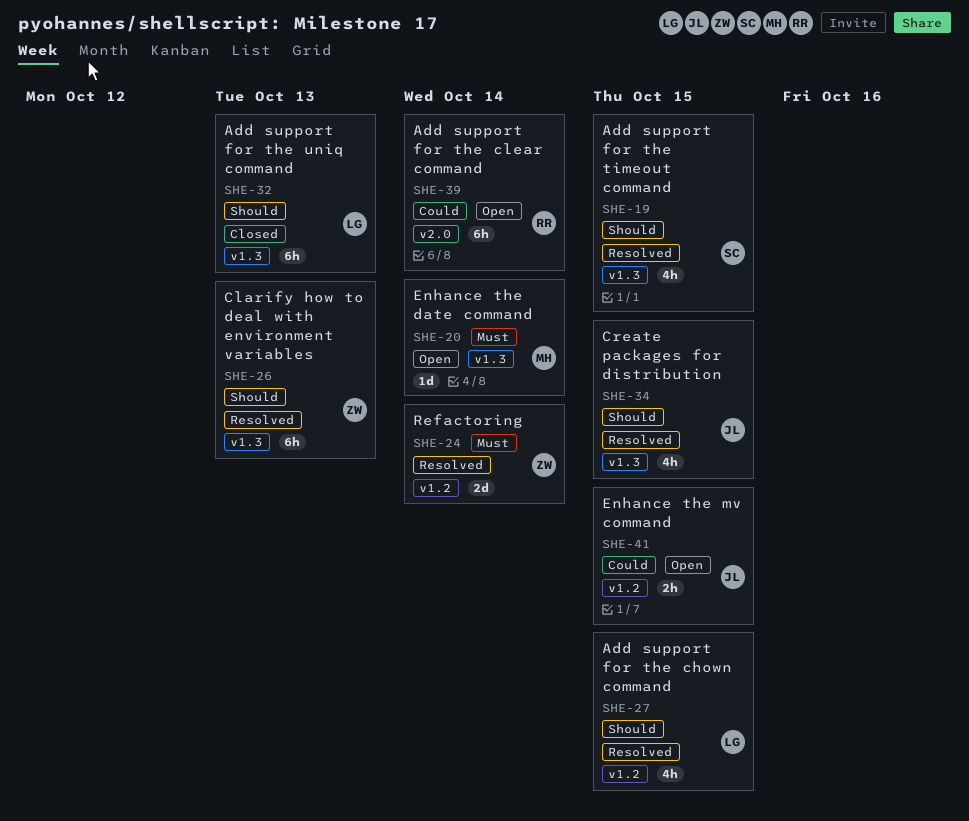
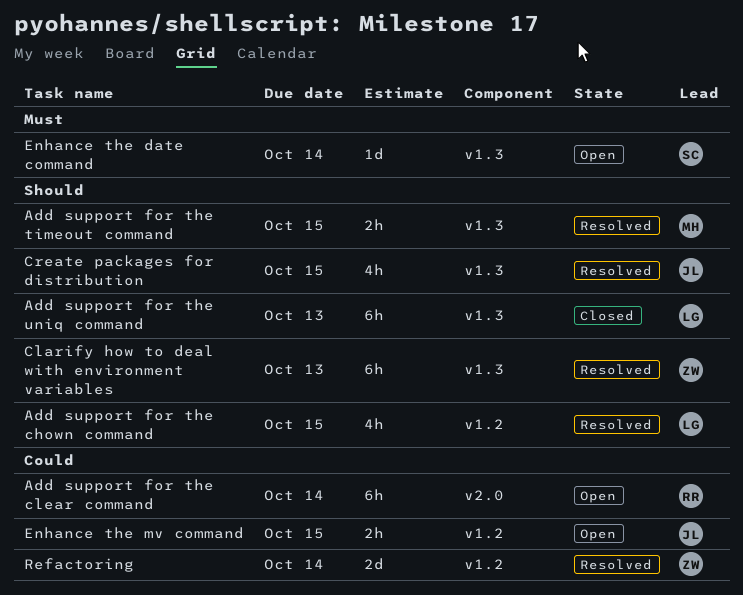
Add support for the timeout command, owner: SC -> MH
Add support for the timeout command, estimate: 4h -> 2h
Enhance the date command, owner: MH -> SC
Refactoring, priority: Must -> Could

